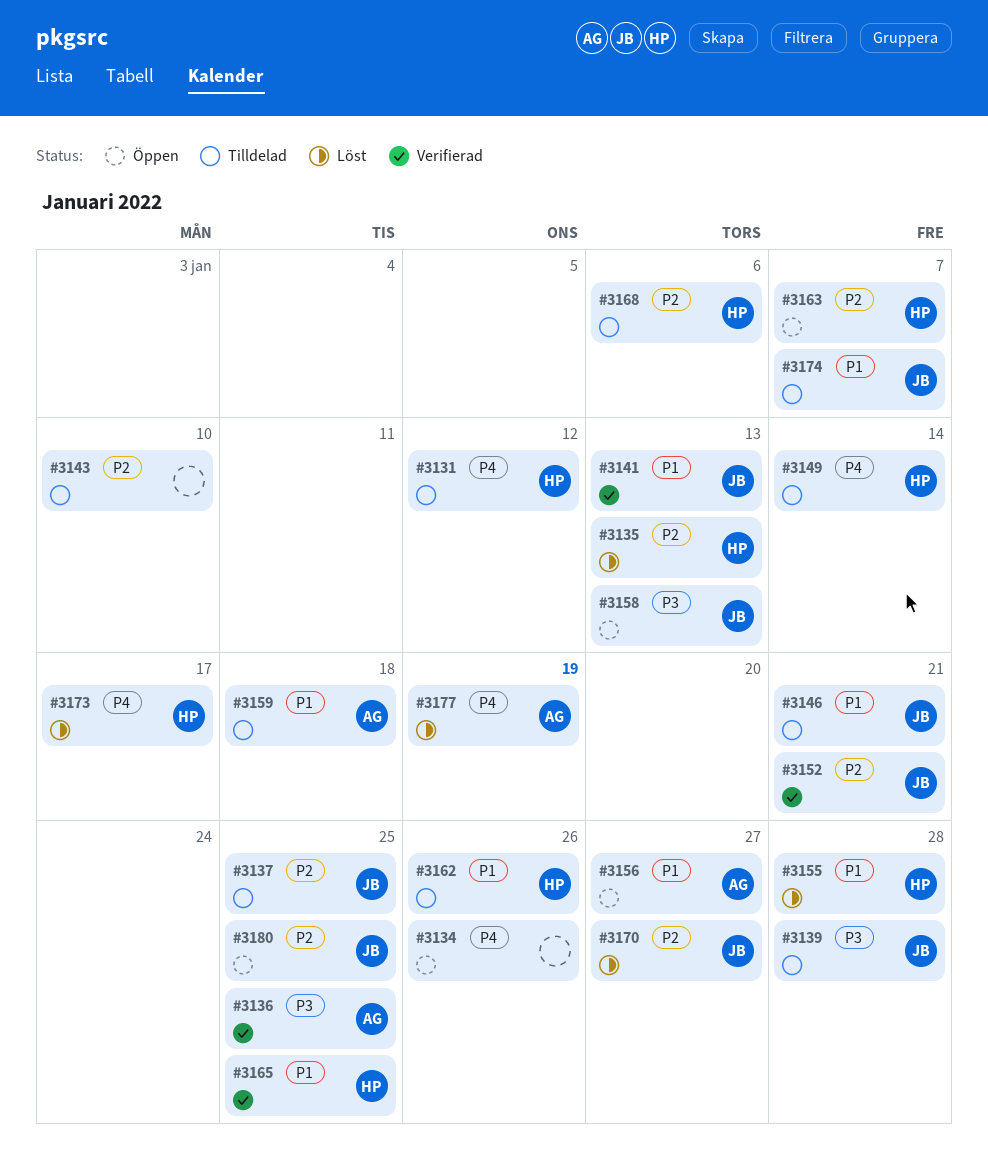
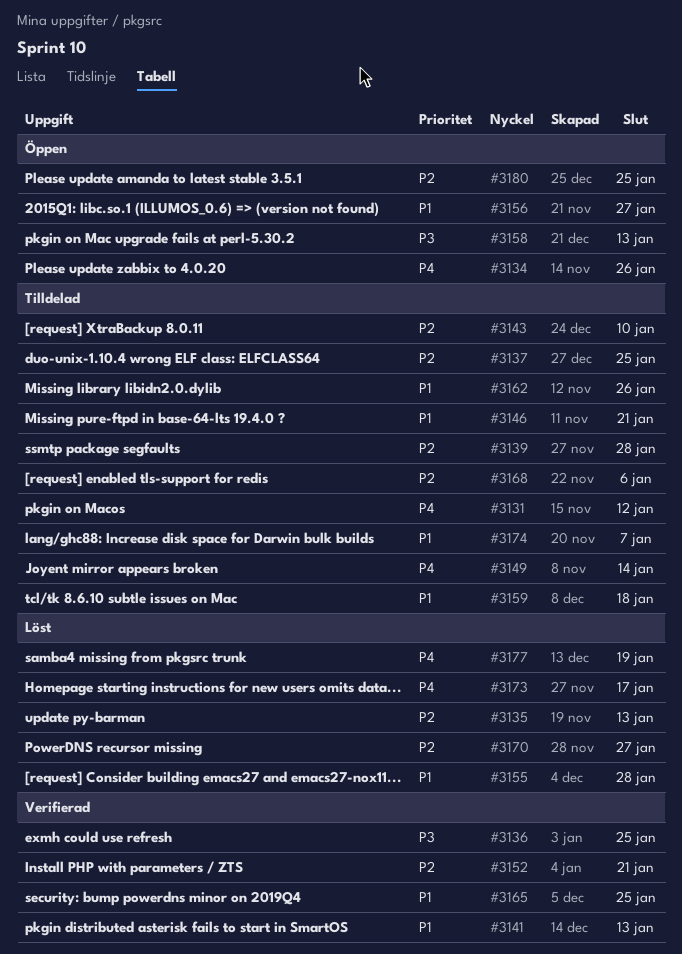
#3139, priority: P3 -> P2
#3163: present -> none

